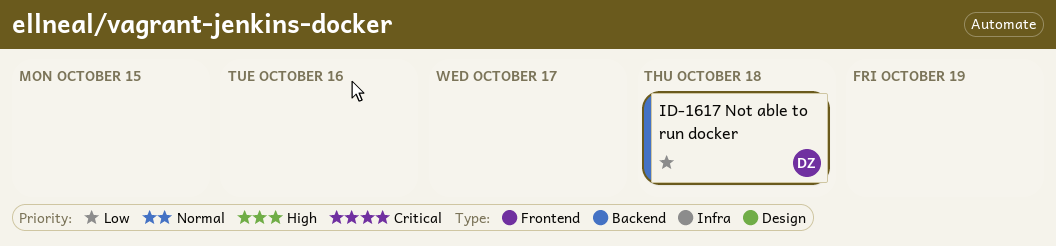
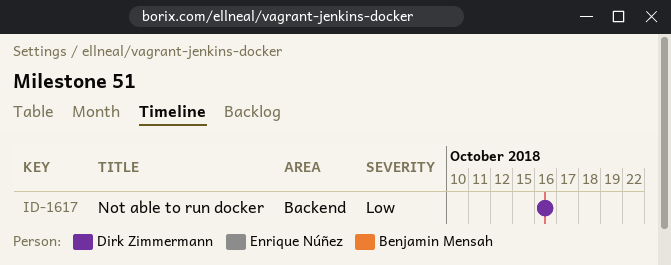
ID-1617, due: Oct 18 -> Oct 16

